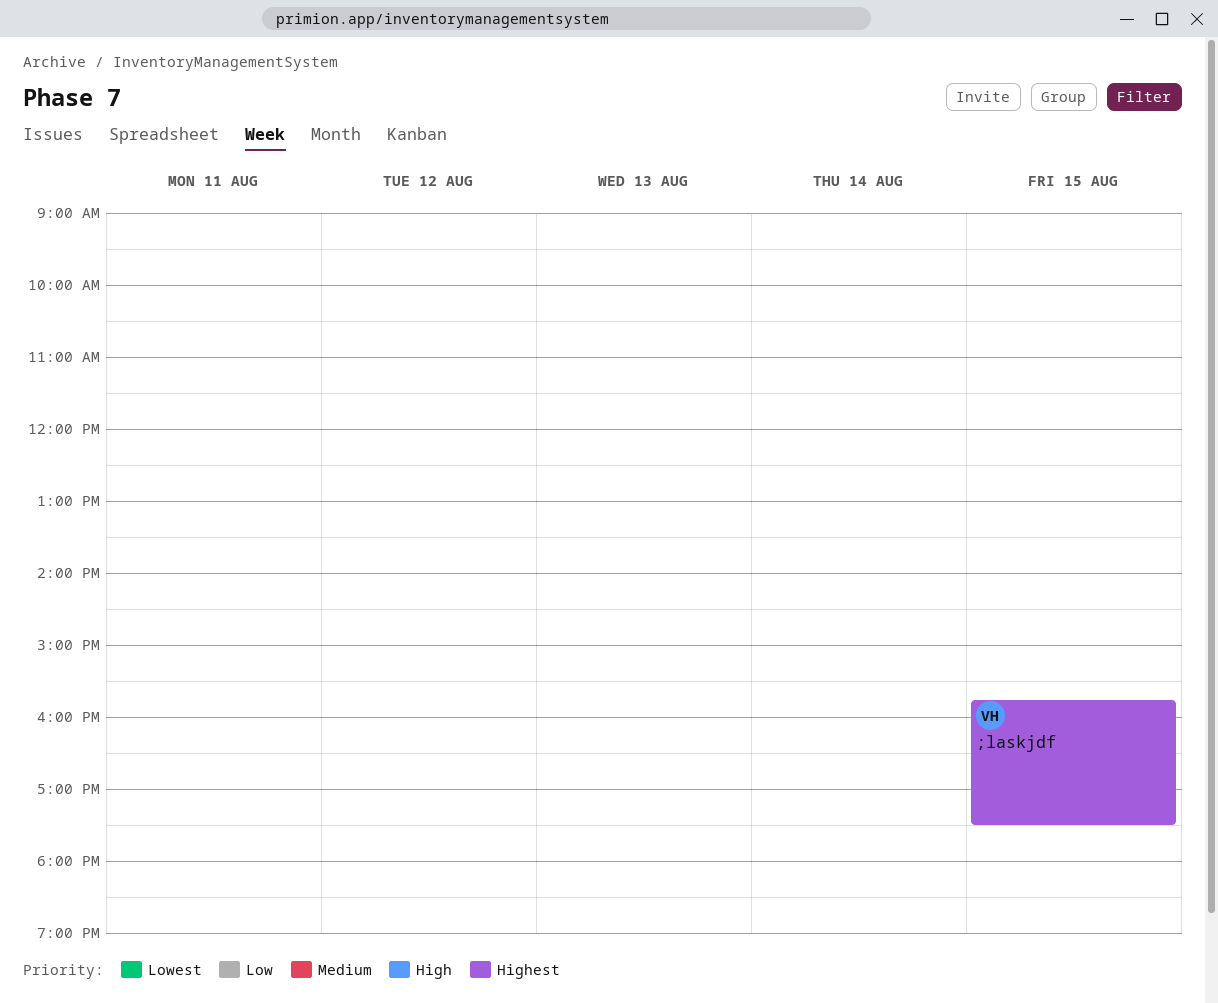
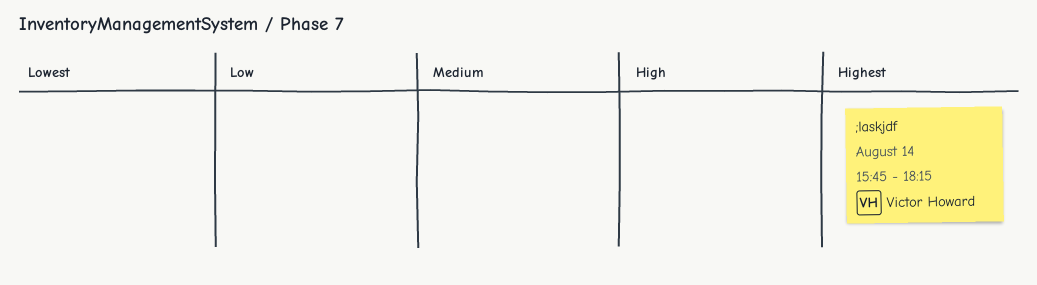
;laskjdf, day: Aug 15 -> Aug 14
;laskjdf, ends: 17:30 -> 18:15

